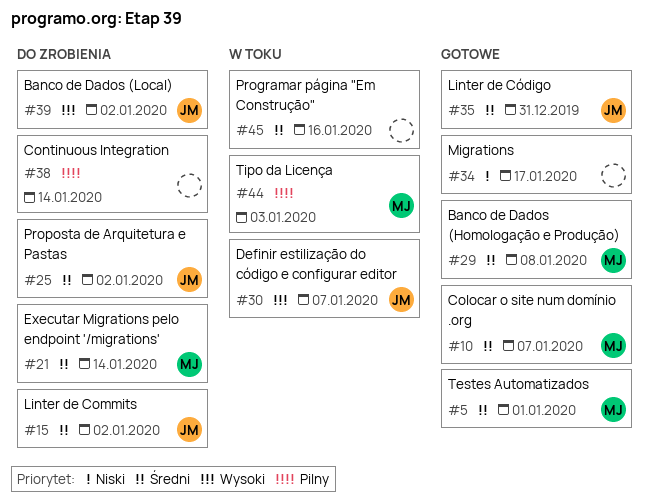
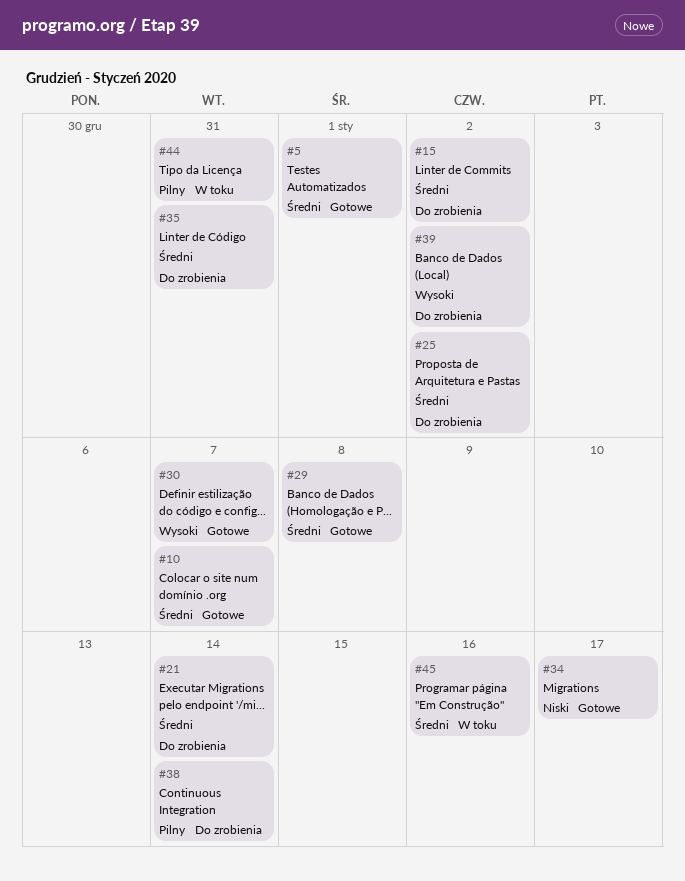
#30, status: W toku -> Gotowe
#35, status: Gotowe -> Do zrobienia
#44, due: Jan 3 -> Dec 31

